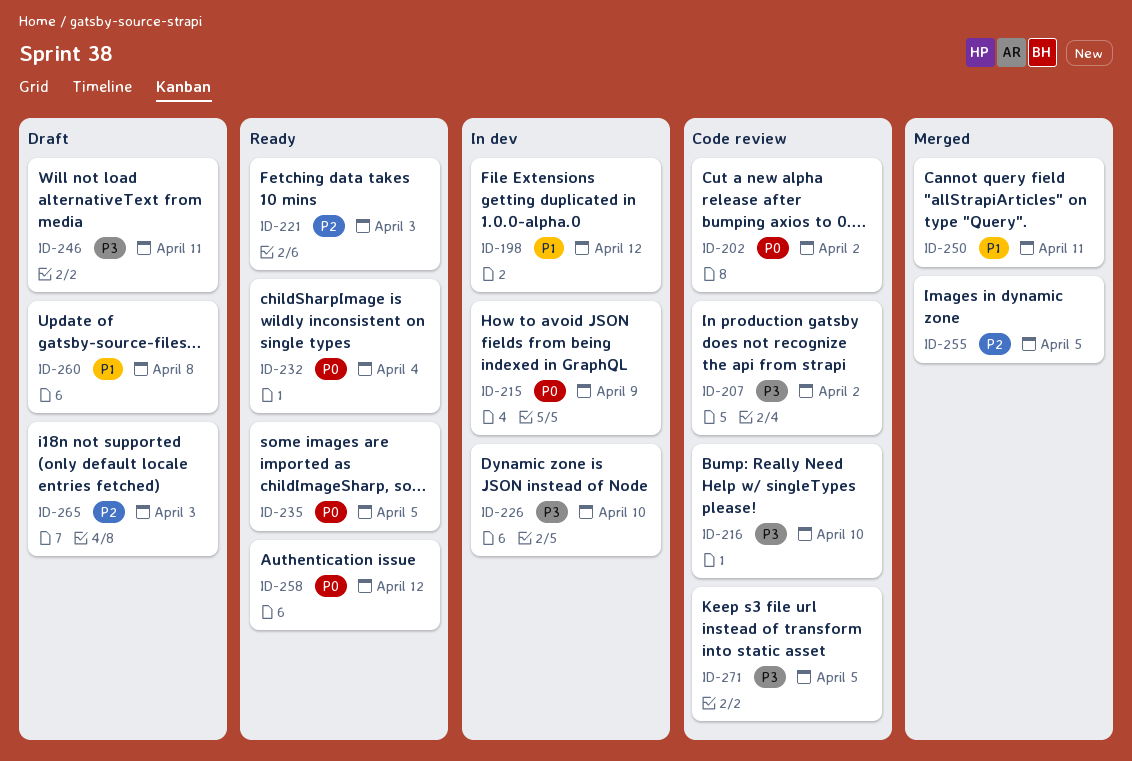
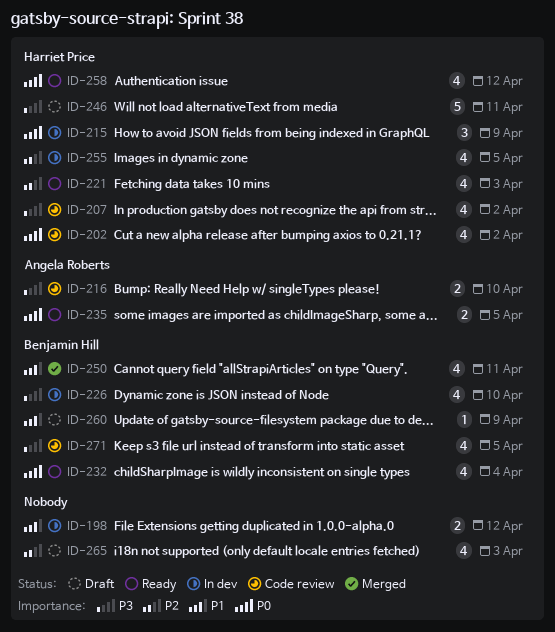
ID-255, status: Merged -> In dev
ID-260, due: Apr 8 -> Apr 9

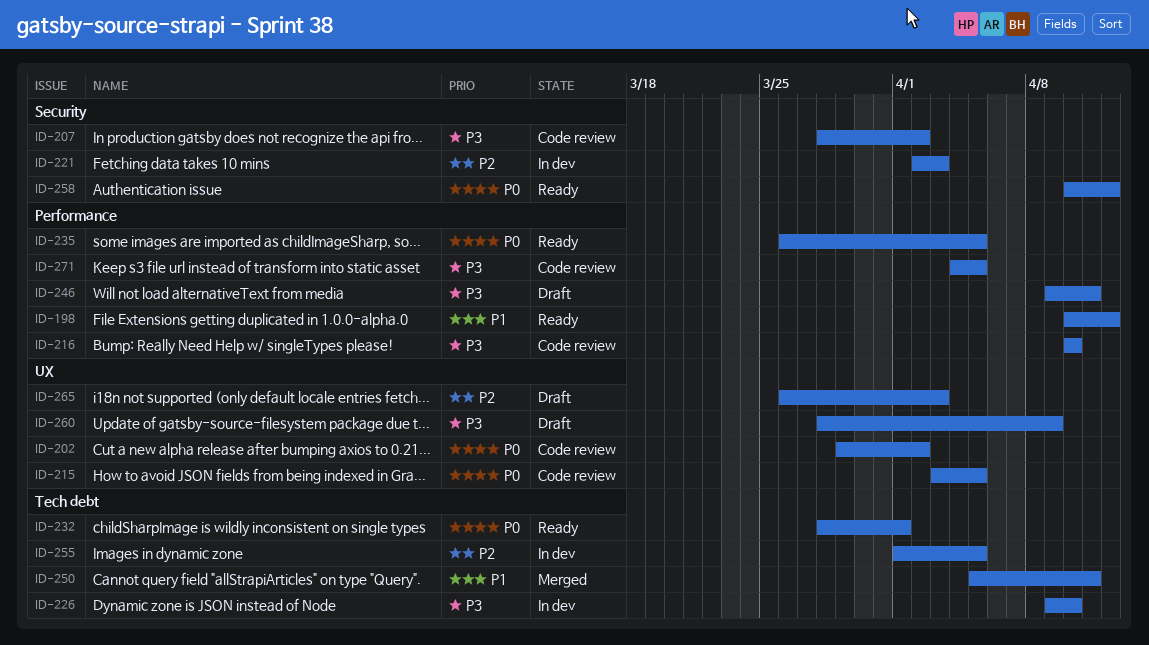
ID-198, status: In dev -> Ready
ID-215, status: In dev -> Code review
ID-215, due: Apr 9 -> Apr 5
ID-221, status: Ready -> In dev
ID-232, due: Apr 4 -> Apr 1
ID-260, priority: P1 -> P3

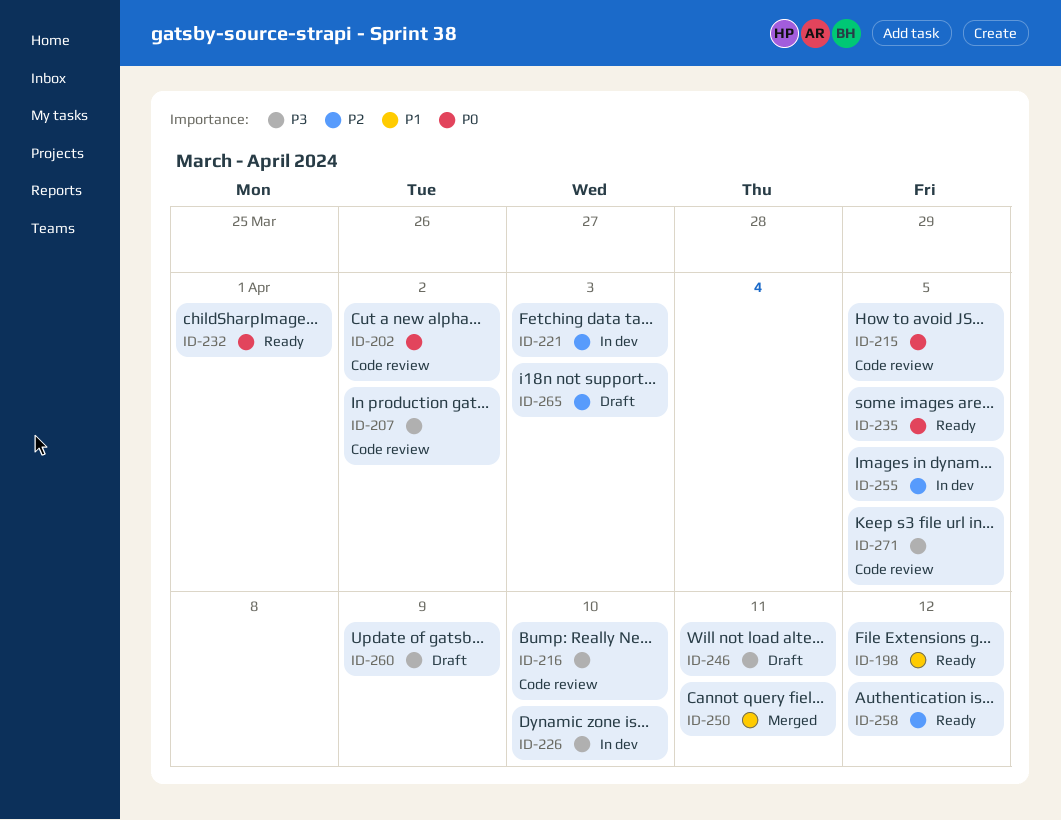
ID-258, priority: P0 -> P2

